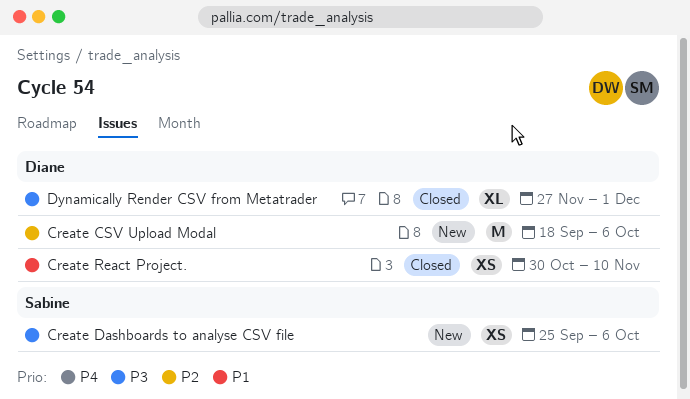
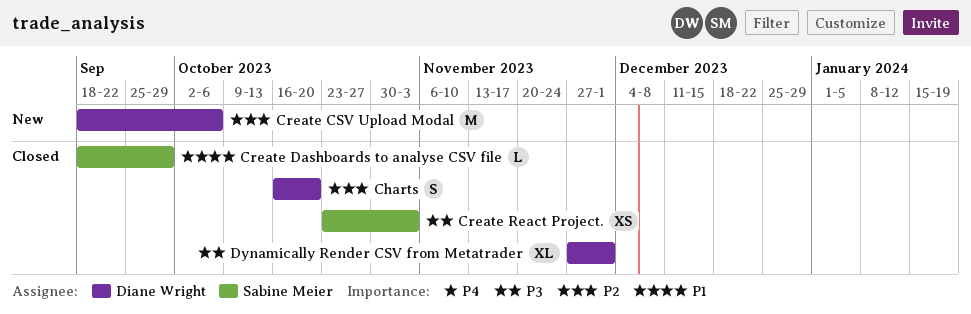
Charts: none -> present
Create Dashboards to analyse CSV file, status: New -> Closed
Create Dashboards to analyse CSV file, priority: P3 -> P1
Create Dashboards to analyse CSV file, estimate: XS -> L
Create Dashboards to analyse CSV file, start: Sep 25 -> Sep 18
Create Dashboards to analyse CSV file, due: Oct 6 -> Sep 29
Create React Project., owner: Diane Wright -> Sabine Meier
Create React Project., priority: P1 -> P3
Create React Project., start: Oct 30 -> Oct 23
Create React Project., due: Nov 10 -> Nov 3

